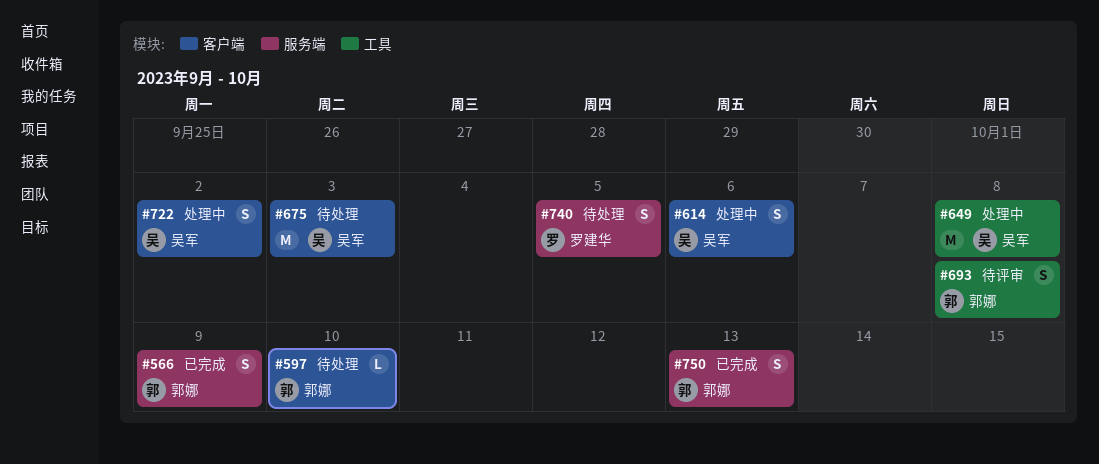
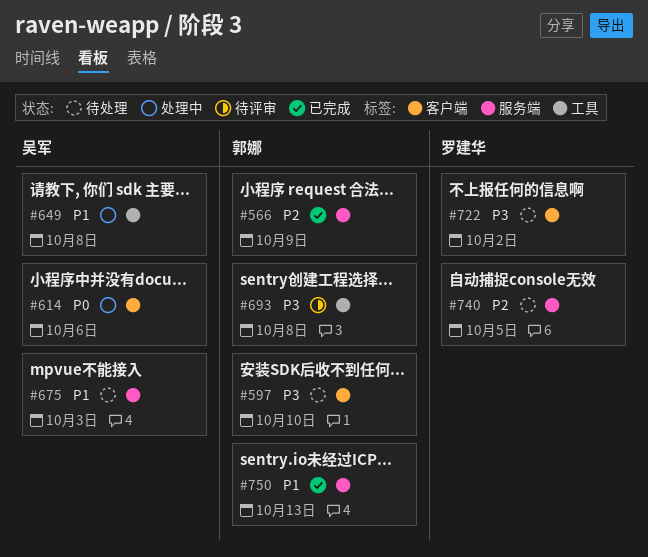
#675, label: 客户端 -> 服务端
#722, status: 处理中 -> 待处理
#722, owner: 吴军 -> 罗建华

